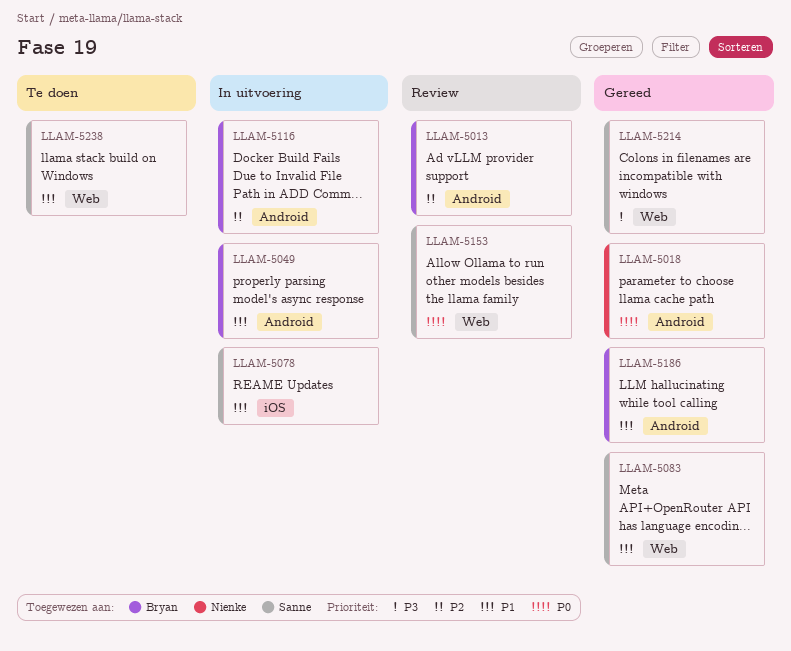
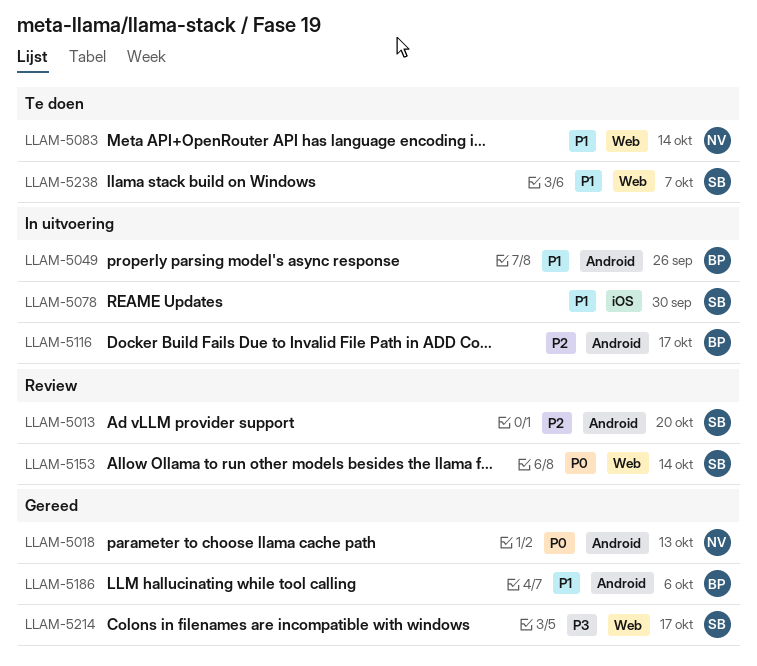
LLAM-5013, owner: Bryan -> Sanne
LLAM-5083, status: Gereed -> Te doen
LLAM-5083, owner: Sanne -> Nienke

